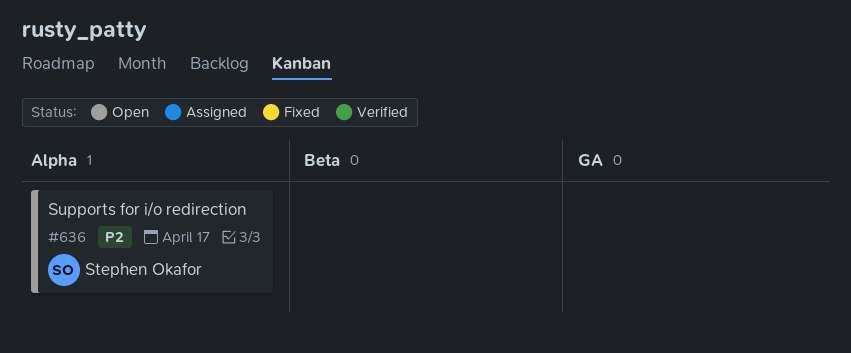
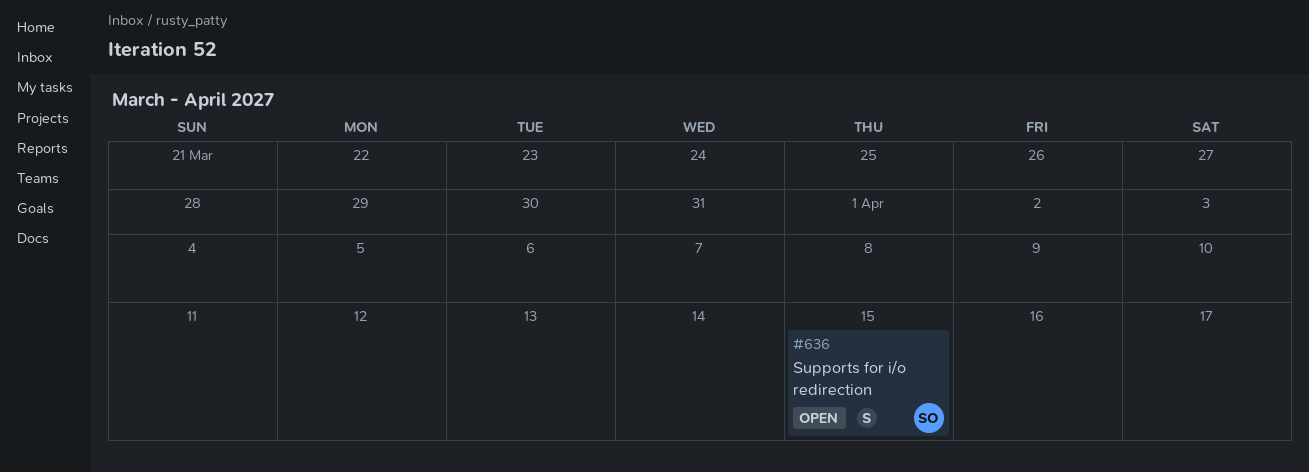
#636, due: Apr 17 -> Apr 15

